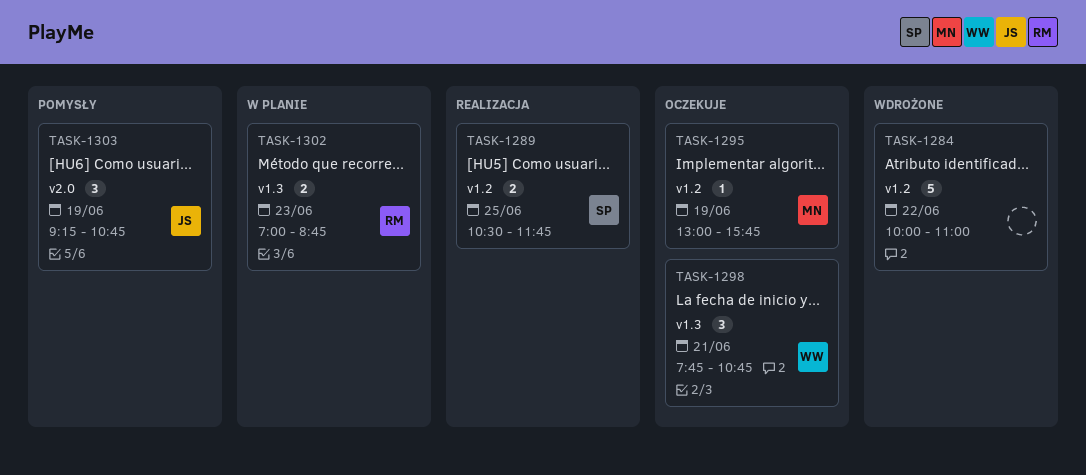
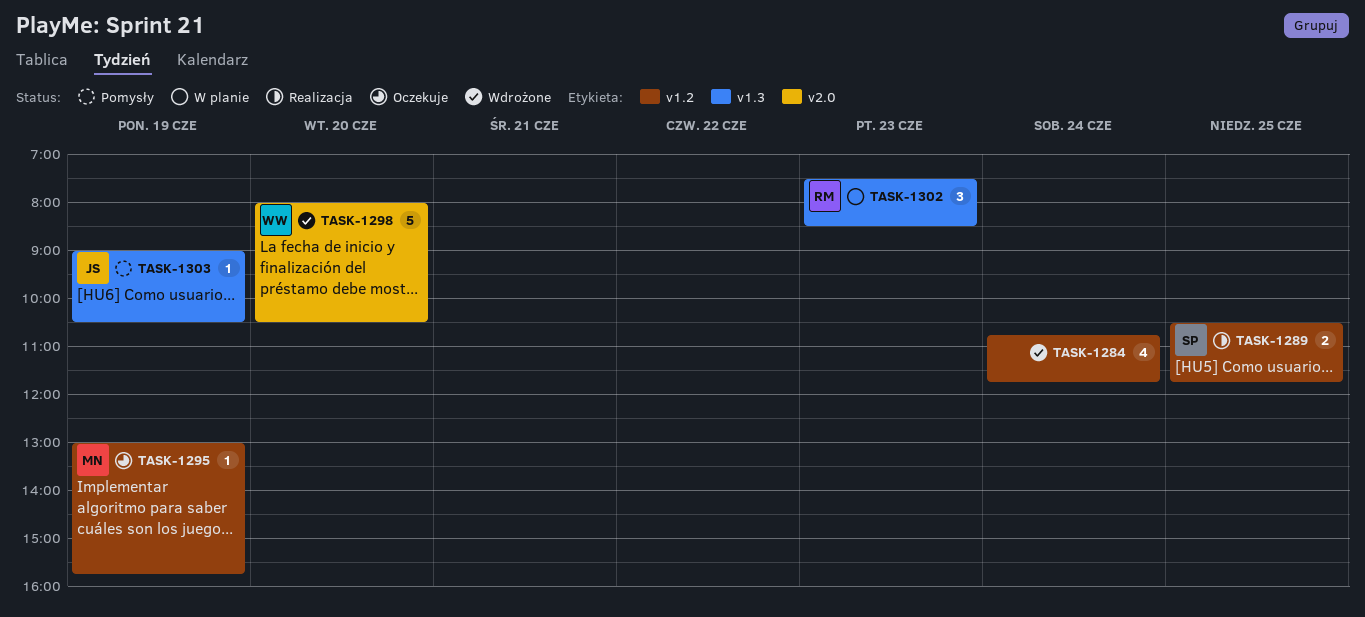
TASK-1284, estimate: 5 -> 4
TASK-1284, day: Jun 22 -> Jun 24
TASK-1284, begins: 10:00 -> 10:45
TASK-1284, ends: 11:00 -> 11:45
TASK-1298, status: Oczekuje -> Wdrożone
TASK-1298, label: v1.3 -> v2.0
TASK-1298, estimate: 3 -> 5
TASK-1298, day: Jun 21 -> Jun 20
TASK-1298, begins: 07:45 -> 08:00
TASK-1298, ends: 10:45 -> 10:30
TASK-1302, estimate: 2 -> 3
TASK-1302, begins: 07:00 -> 07:30
TASK-1302, ends: 08:45 -> 08:30
TASK-1303, label: v2.0 -> v1.3
TASK-1303, estimate: 3 -> 1
TASK-1303, begins: 09:15 -> 09:00
TASK-1303, ends: 10:45 -> 10:30

